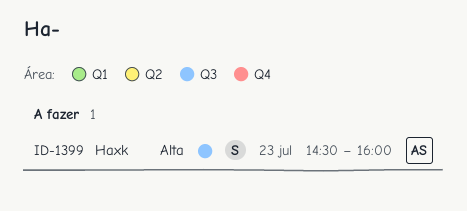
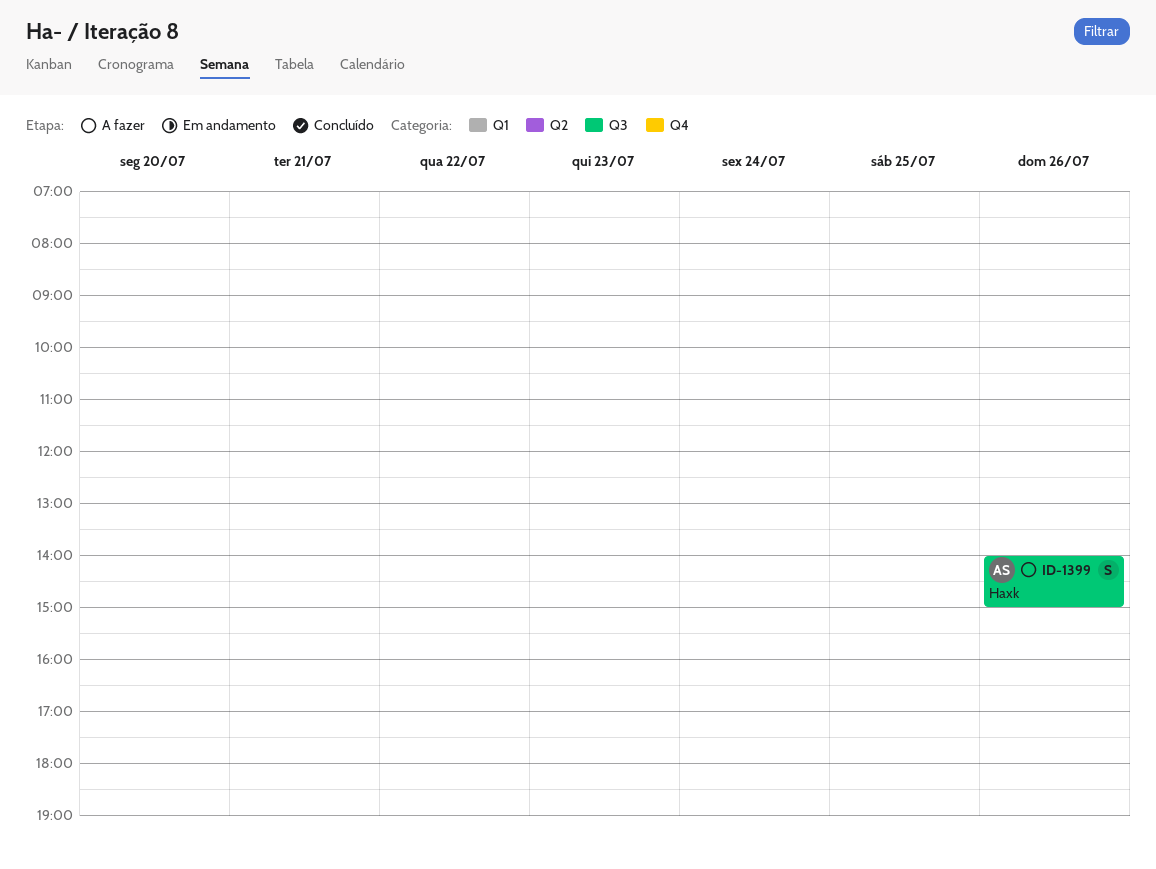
ID-1399, day: Jul 23 -> Jul 26
ID-1399, begins: 14:30 -> 14:00
ID-1399, ends: 16:00 -> 15:00

